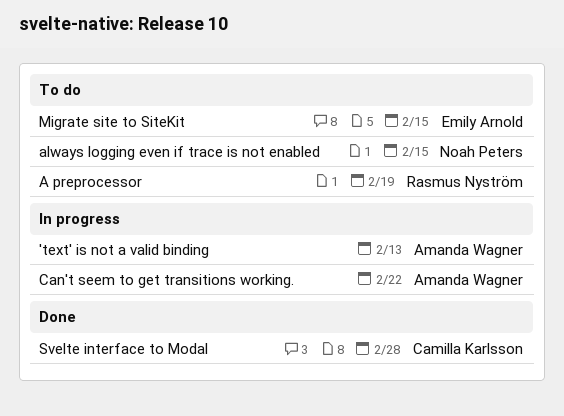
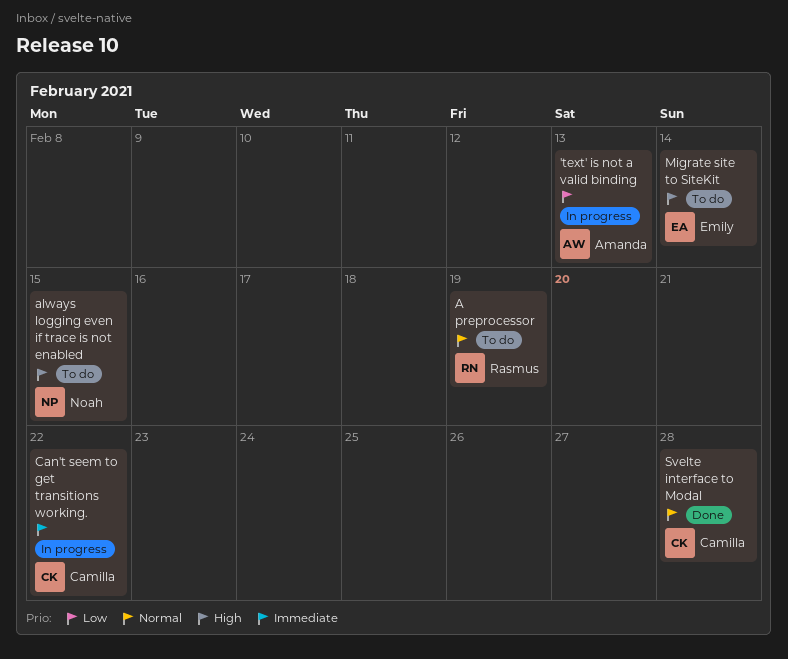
Can't seem to get transitions working., owner: Amanda Wagner -> Camilla Karlsson
Migrate site to SiteKit, due: Feb 15 -> Feb 14

